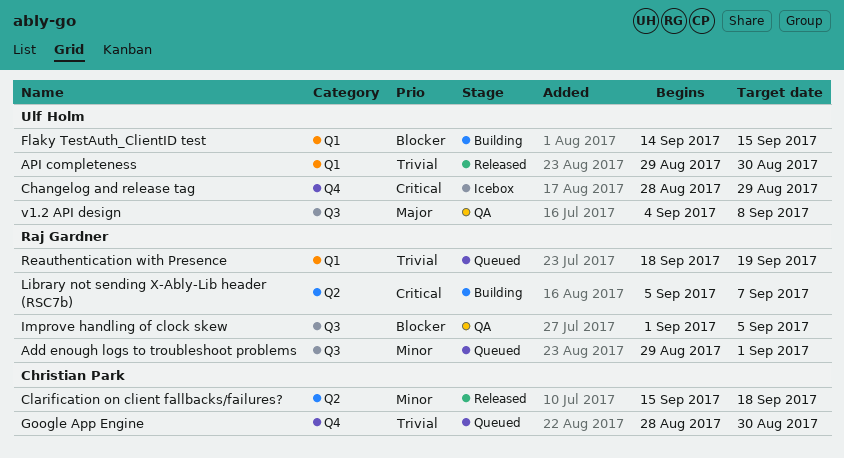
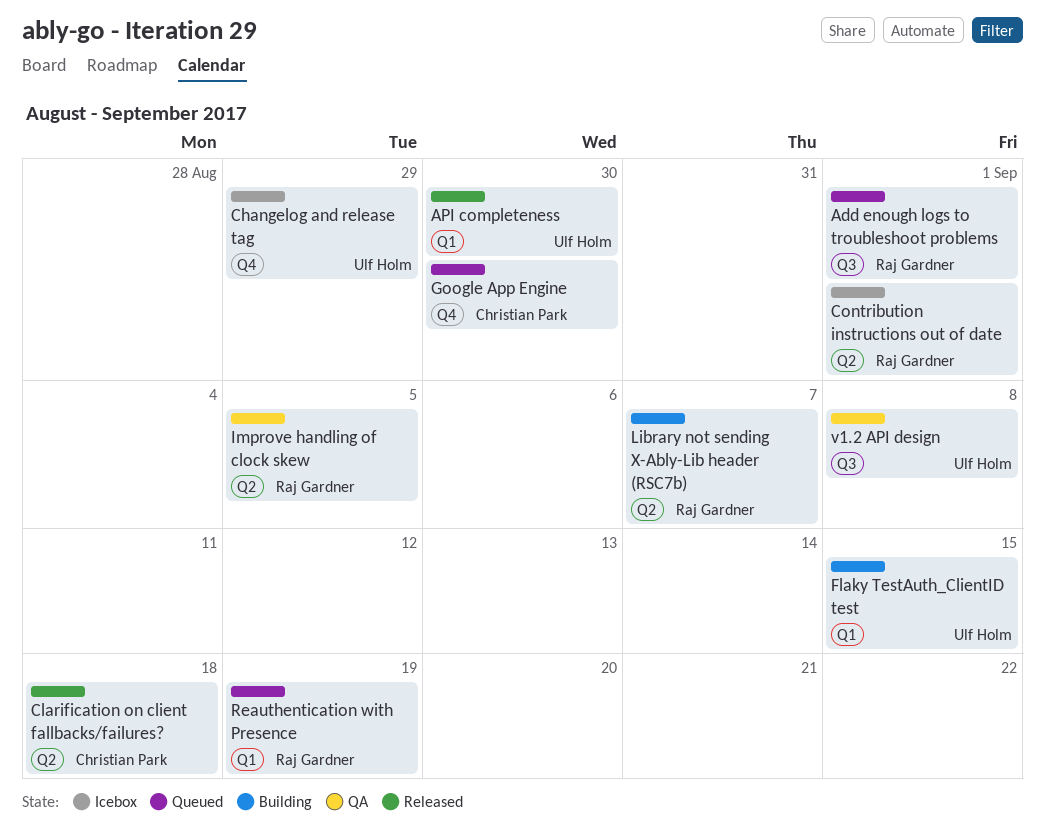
Contribution instructions out of date: none -> present
Improve handling of clock skew, label: Q3 -> Q2

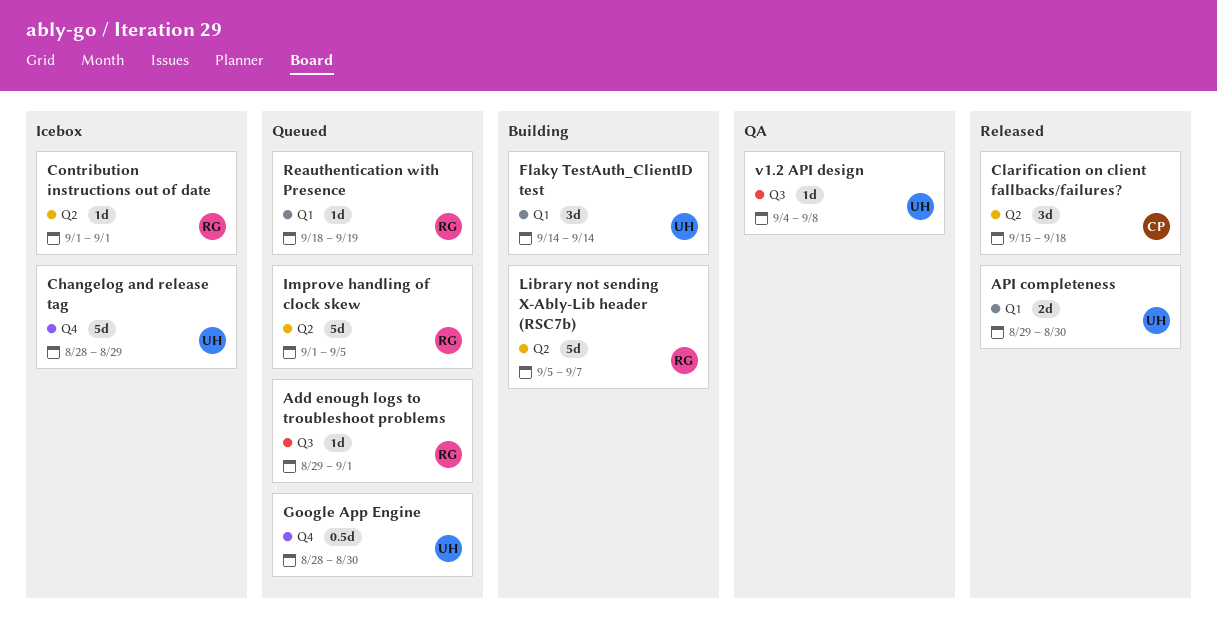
Flaky TestAuth_ClientID test, due: Sep 15 -> Sep 14
Google App Engine, owner: Christian Park -> Ulf Holm
Improve handling of clock skew, status: QA -> Queued

